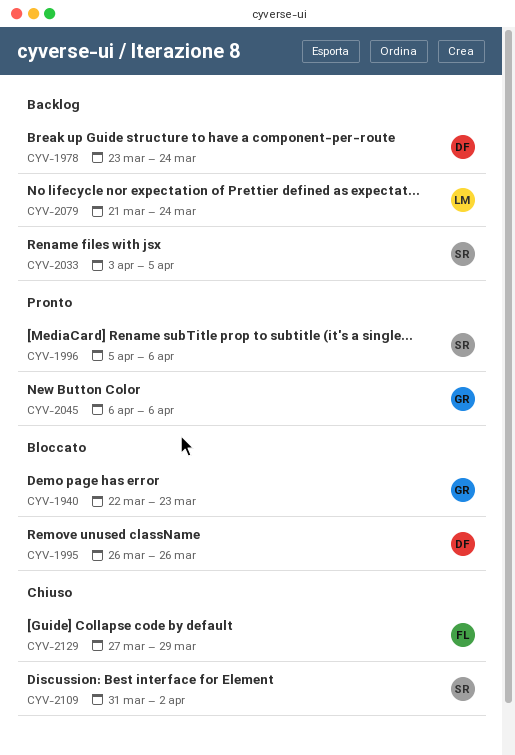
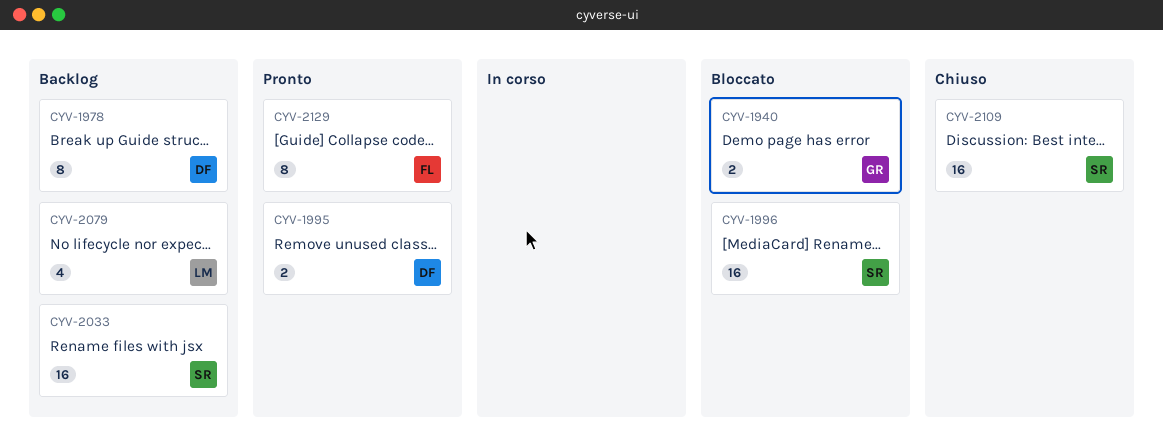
CYV-1995, status: Bloccato -> Pronto
CYV-1996, status: Pronto -> Bloccato
CYV-2045: present -> none
CYV-2129, status: Chiuso -> Pronto

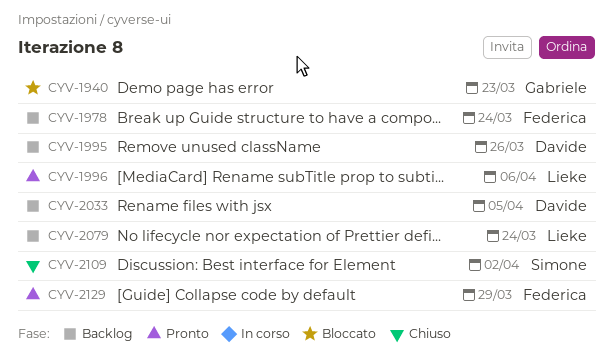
CYV-1978, owner: Davide -> Federica
CYV-1995, status: Pronto -> Backlog
CYV-1996, status: Bloccato -> Pronto
CYV-1996, owner: Simone -> Lieke
CYV-2033, owner: Simone -> Davide

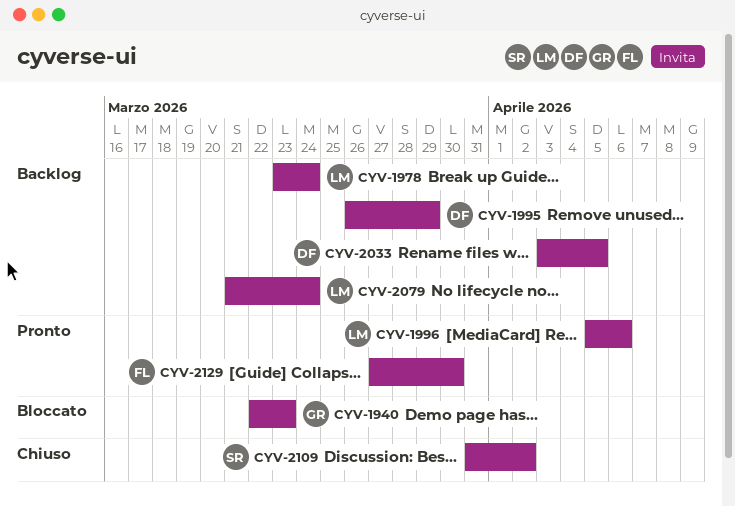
CYV-1978, owner: Federica -> Lieke
CYV-1995, due: Mar 26 -> Mar 29
CYV-2129, due: Mar 29 -> Mar 30

